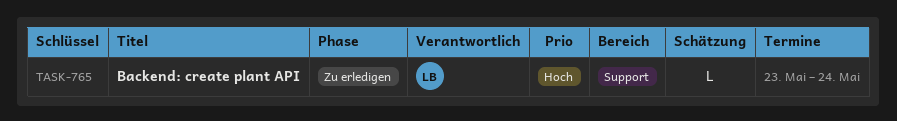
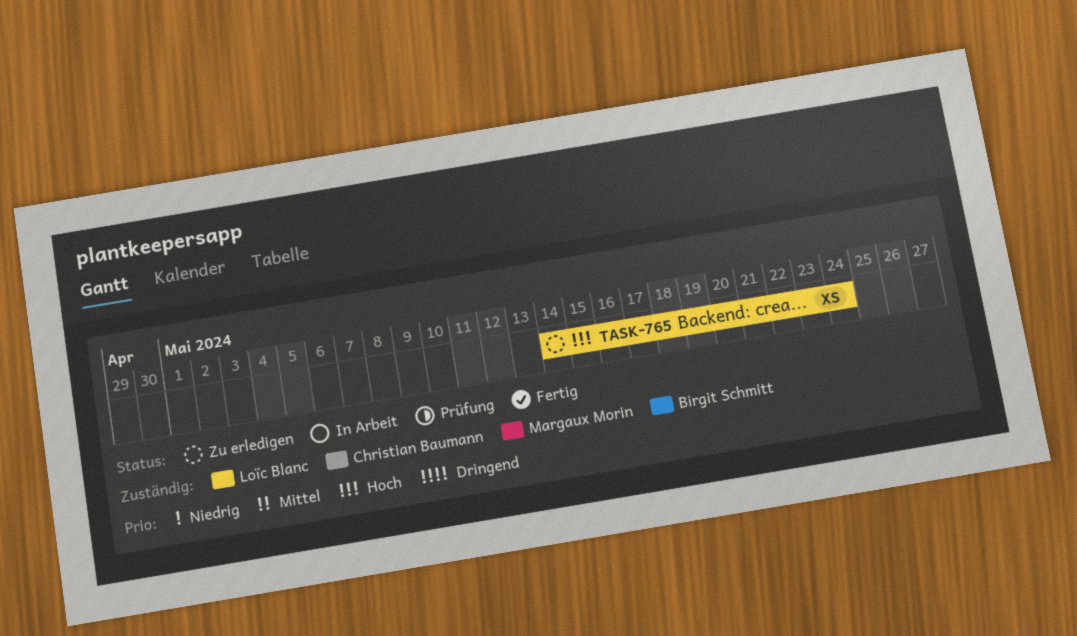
TASK-765, estimate: L -> XS
TASK-765, start: May 23 -> May 14

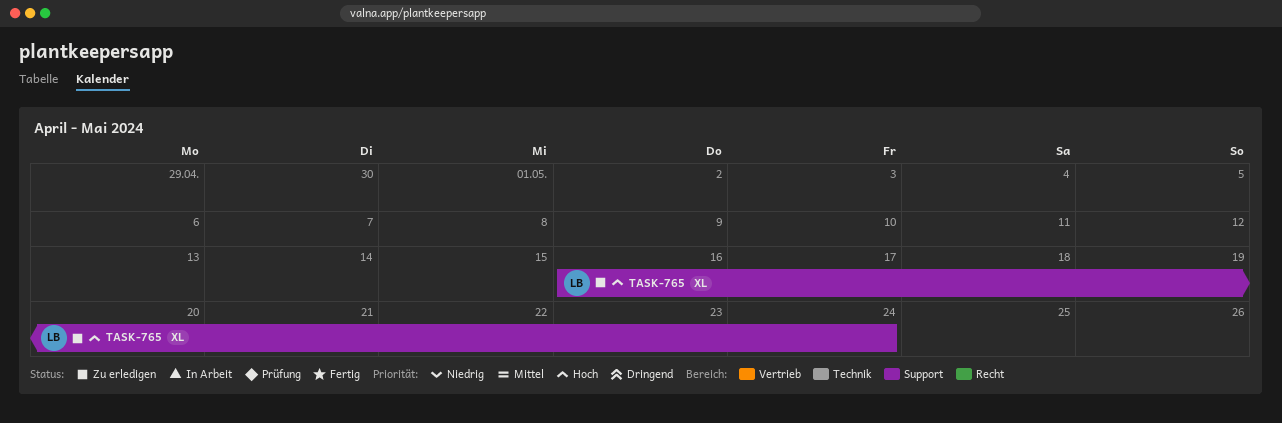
TASK-765, estimate: XS -> XL
TASK-765, start: May 14 -> May 16

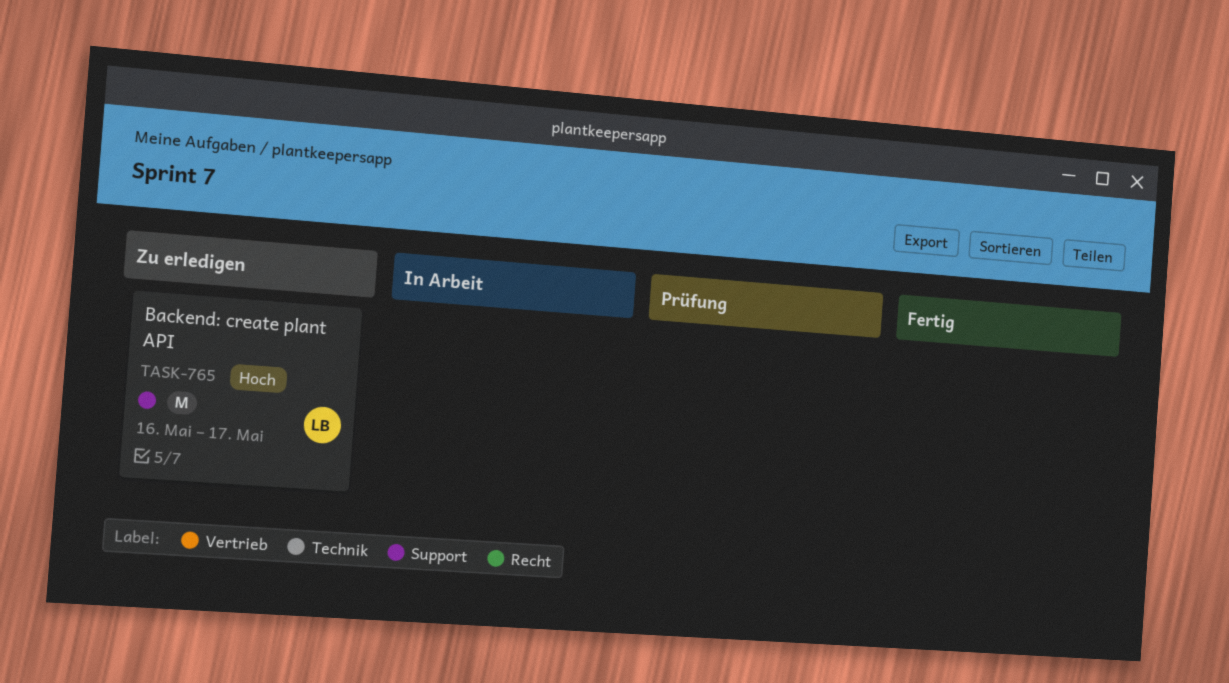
TASK-765, estimate: XL -> M
TASK-765, due: May 24 -> May 17

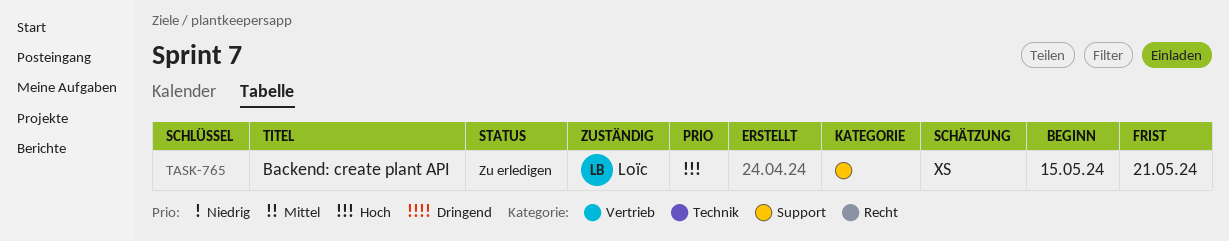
TASK-765, estimate: M -> XS
TASK-765, start: May 16 -> May 15
TASK-765, due: May 17 -> May 21

